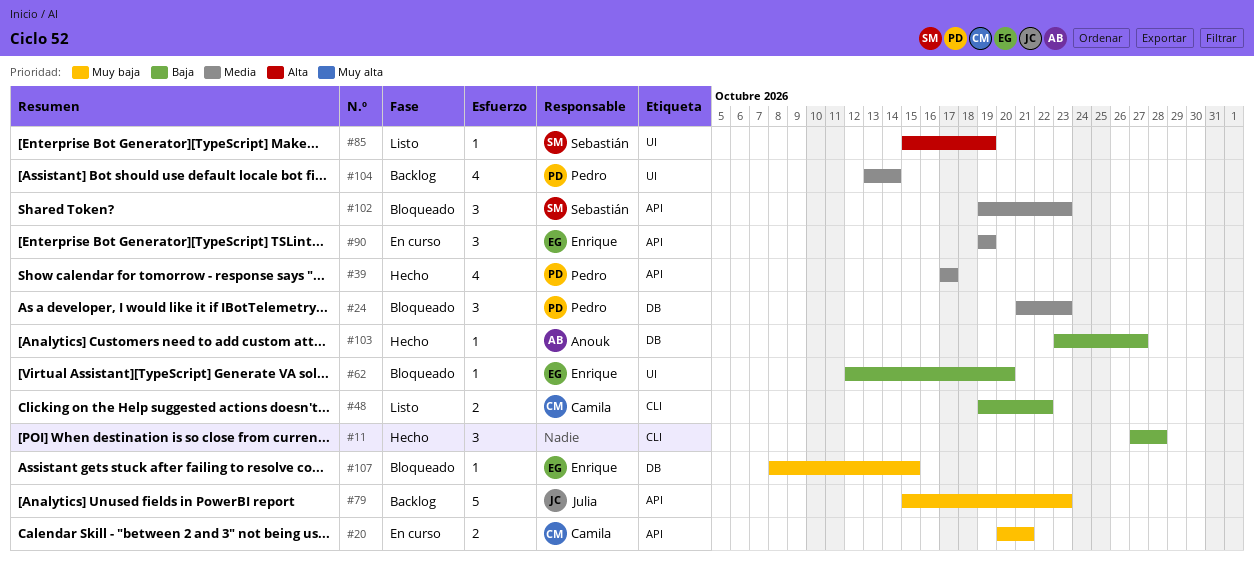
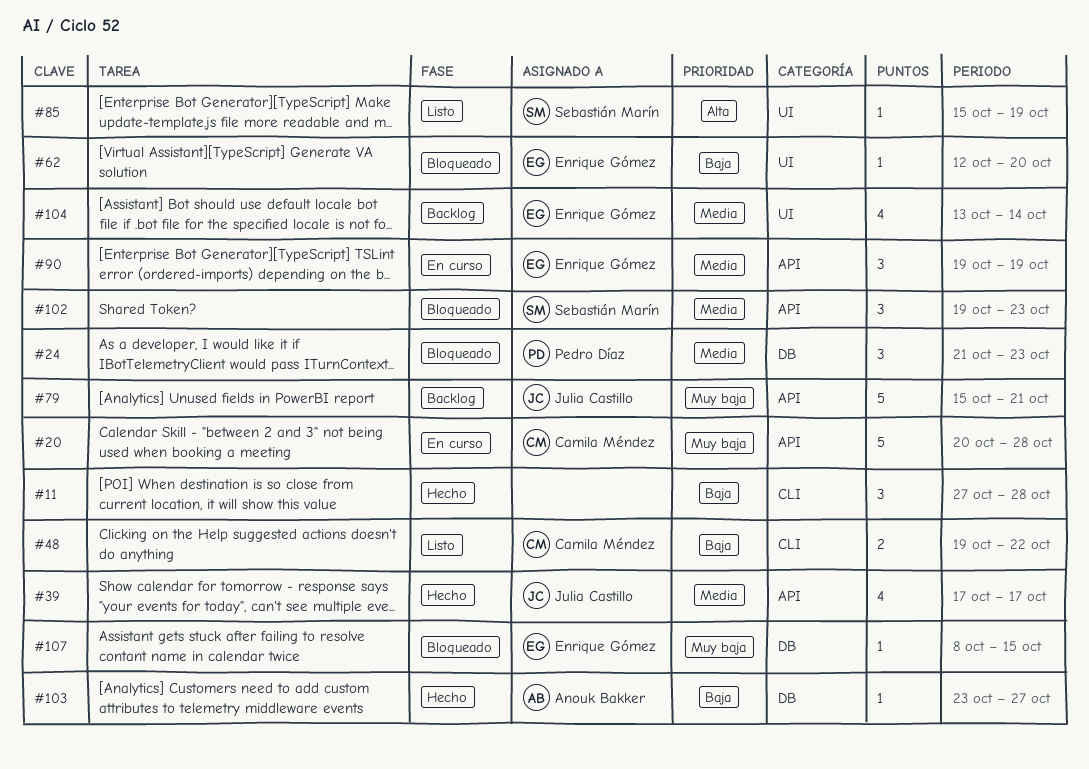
#20, estimate: 2 -> 5
#20, due: Oct 21 -> Oct 28
#39, owner: Pedro Díaz -> Julia Castillo
#79, due: Oct 23 -> Oct 21
#104, owner: Pedro Díaz -> Enrique Gómez

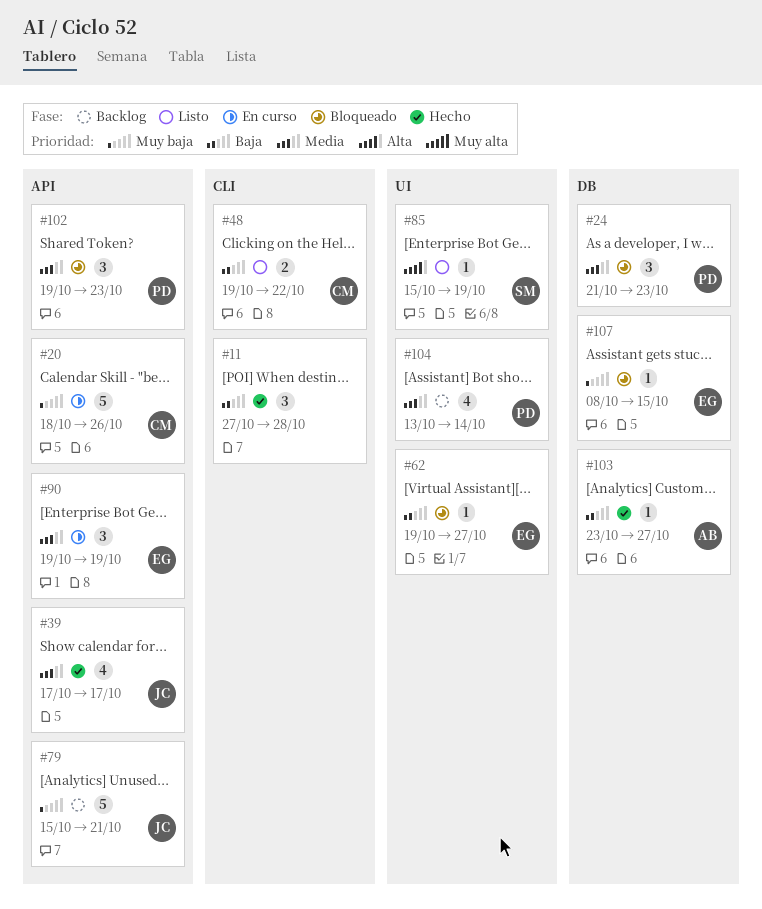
#20, start: Oct 20 -> Oct 18
#20, due: Oct 28 -> Oct 26
#62, start: Oct 12 -> Oct 19
#62, due: Oct 20 -> Oct 27
#102, owner: Sebastián Marín -> Pedro Díaz
#104, owner: Enrique Gómez -> Pedro Díaz

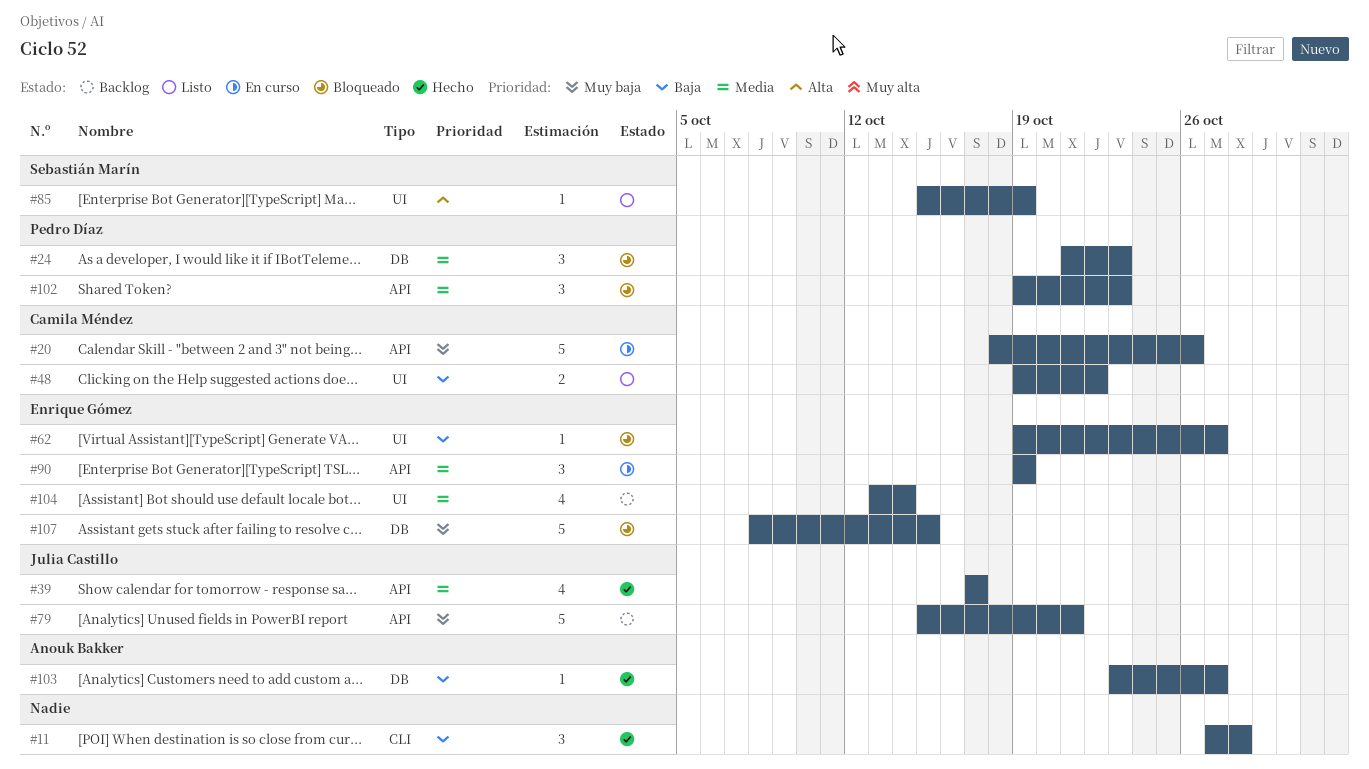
#48, label: CLI -> UI
#104, owner: Pedro Díaz -> Enrique Gómez
#107, estimate: 1 -> 5

